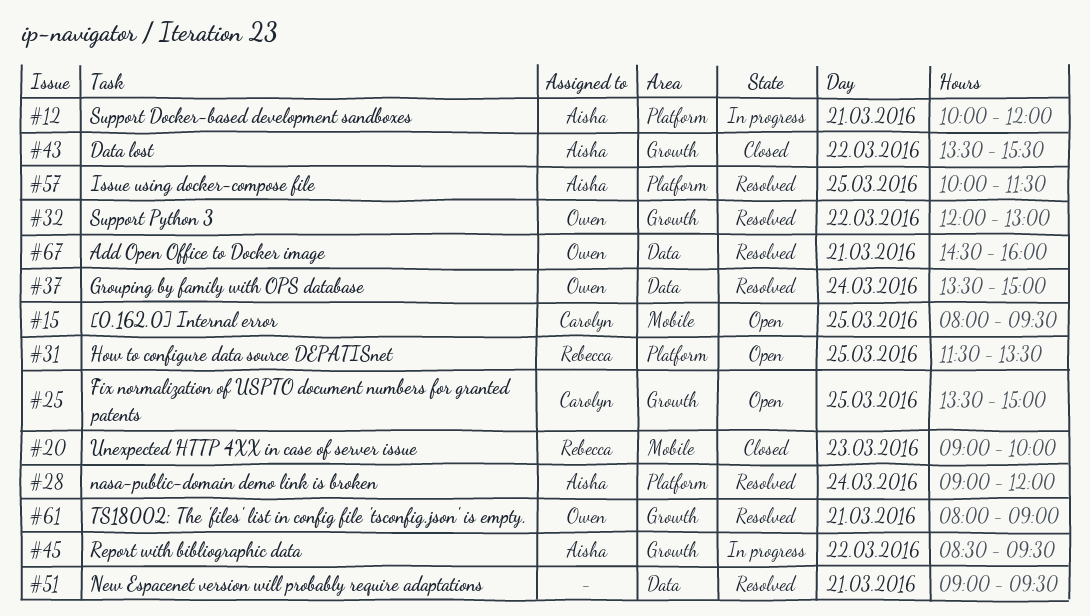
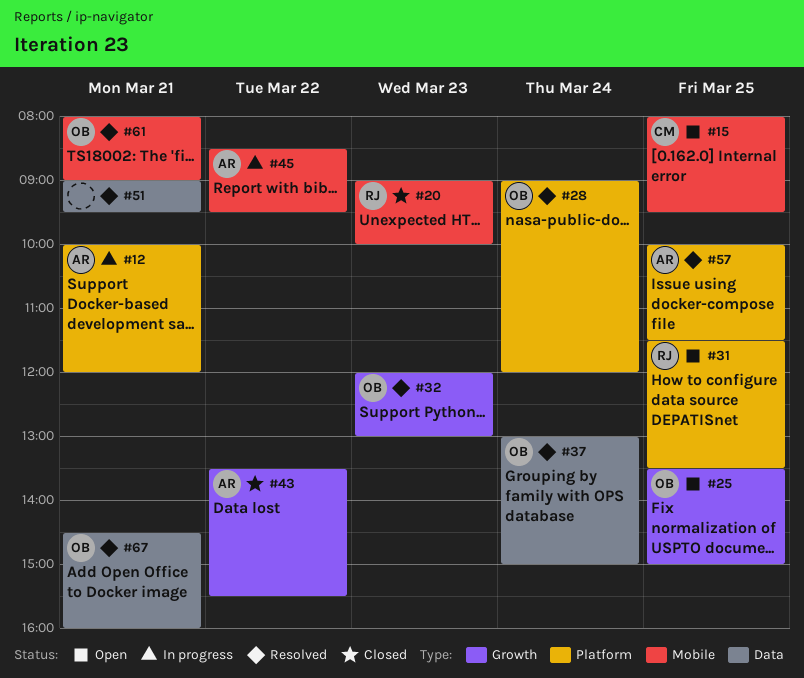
#25, owner: Carolyn -> Owen
#28, owner: Aisha -> Owen
#32, day: Mar 22 -> Mar 23
#37, begins: 13:30 -> 13:00
#45, label: Growth -> Mobile
#61, label: Growth -> Mobile

